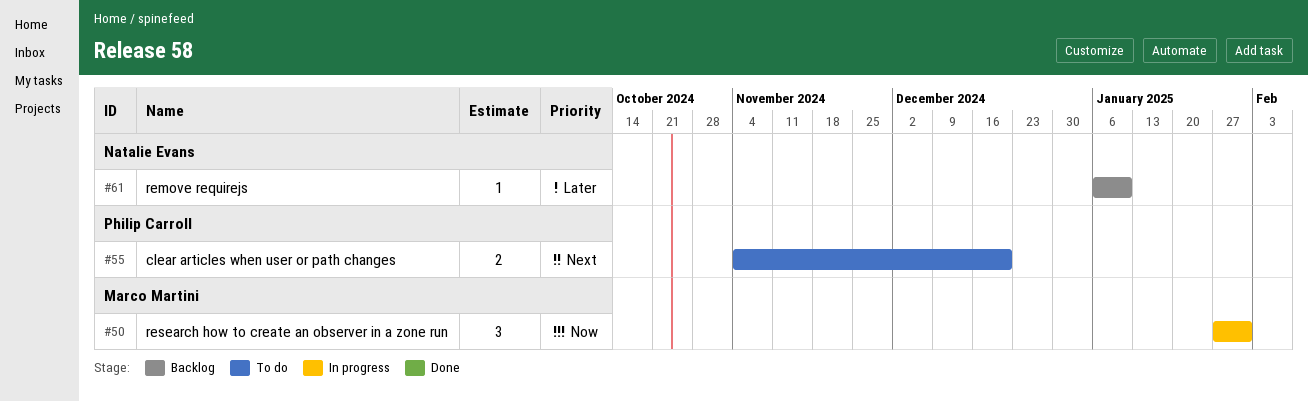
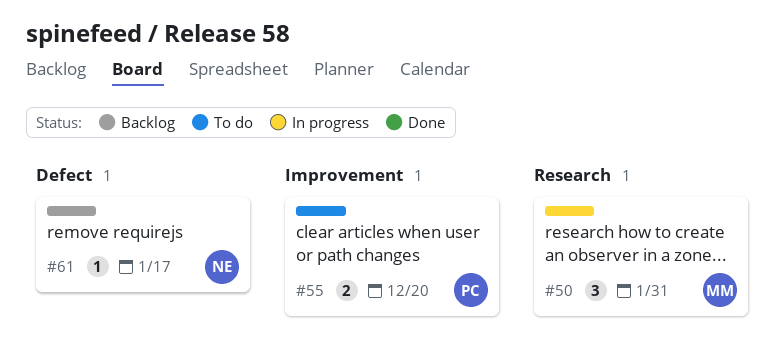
#61, due: Jan 10 -> Jan 17

